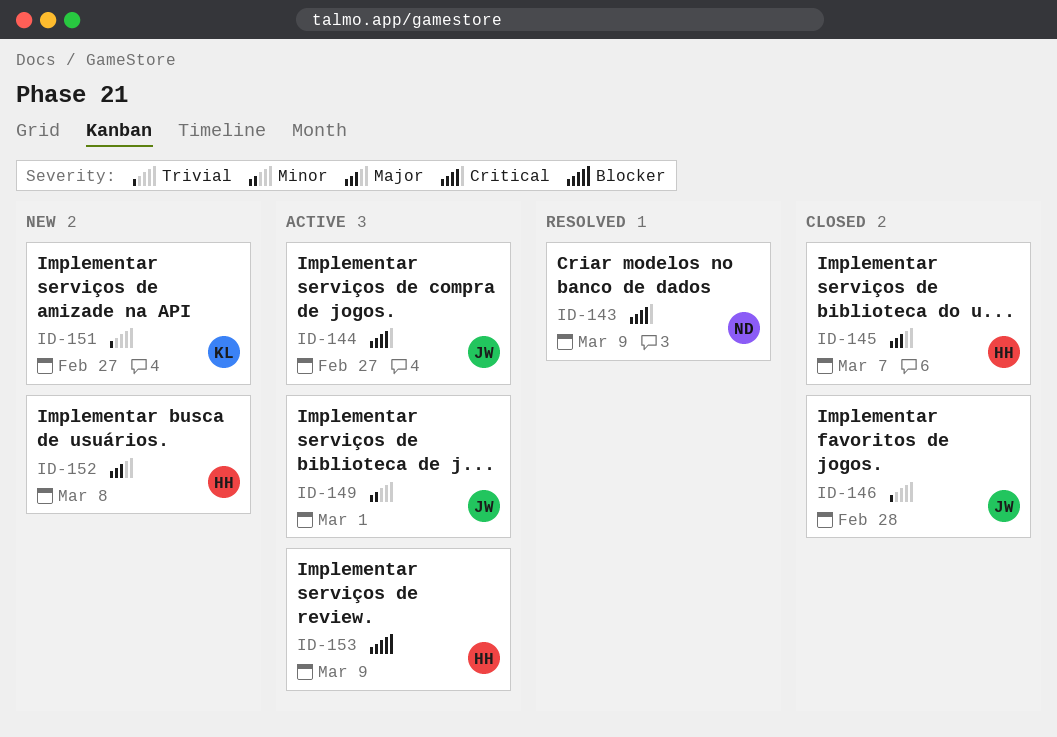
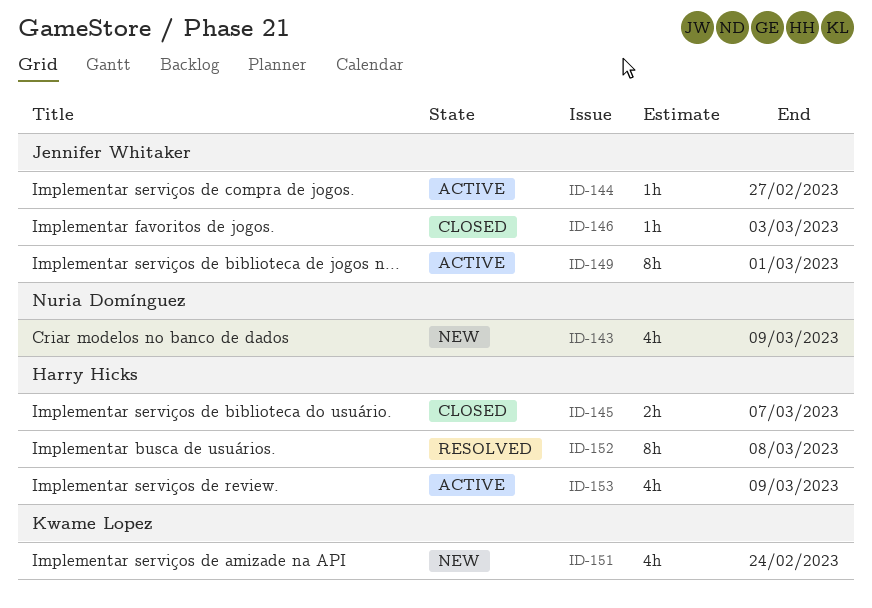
ID-143, status: Resolved -> New
ID-146, due: Feb 28 -> Mar 3
ID-151, due: Feb 27 -> Feb 24
ID-152, status: New -> Resolved

